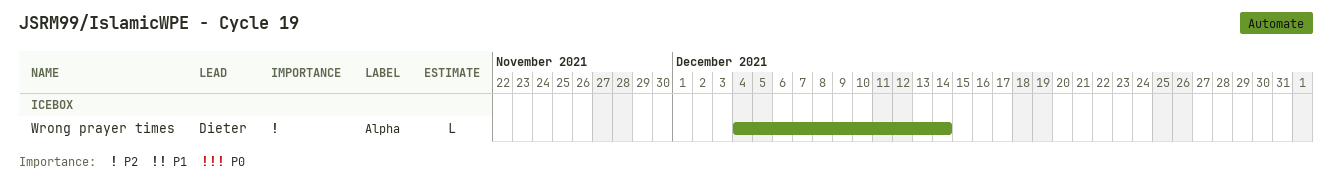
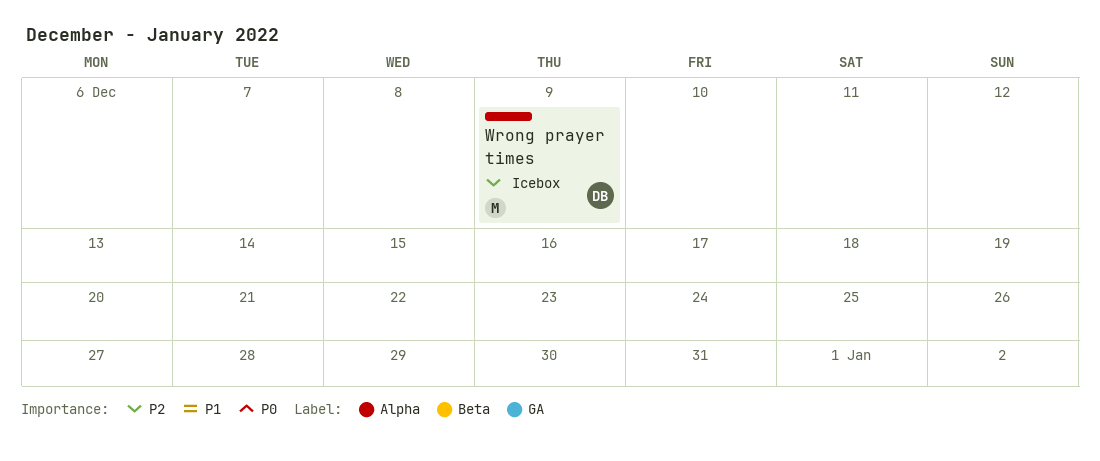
Wrong prayer times, estimate: L -> M
Wrong prayer times, due: Dec 14 -> Dec 9

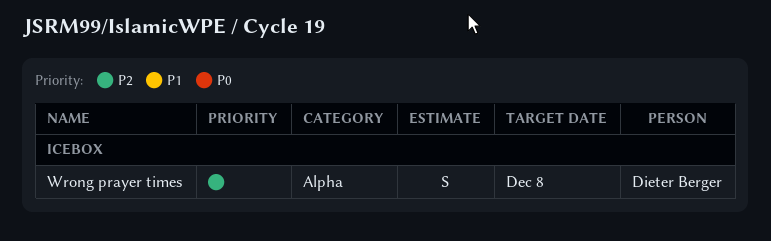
Wrong prayer times, estimate: M -> S
Wrong prayer times, due: Dec 9 -> Dec 8

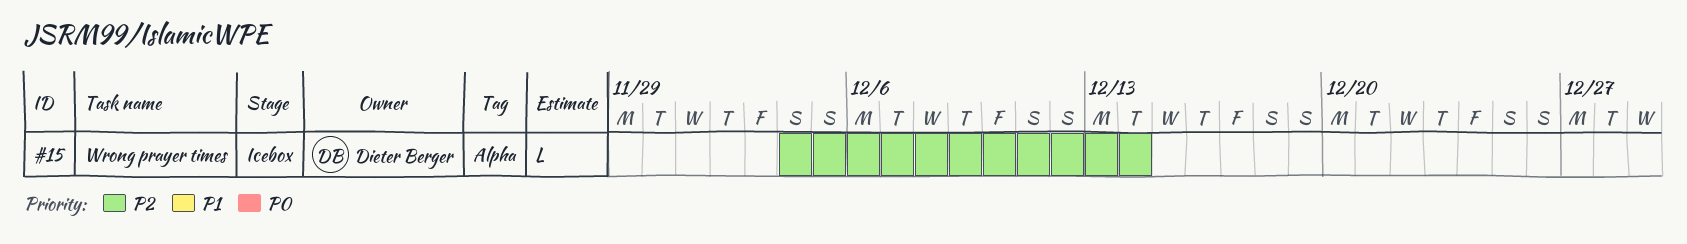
Wrong prayer times, estimate: S -> L
Wrong prayer times, due: Dec 8 -> Dec 14

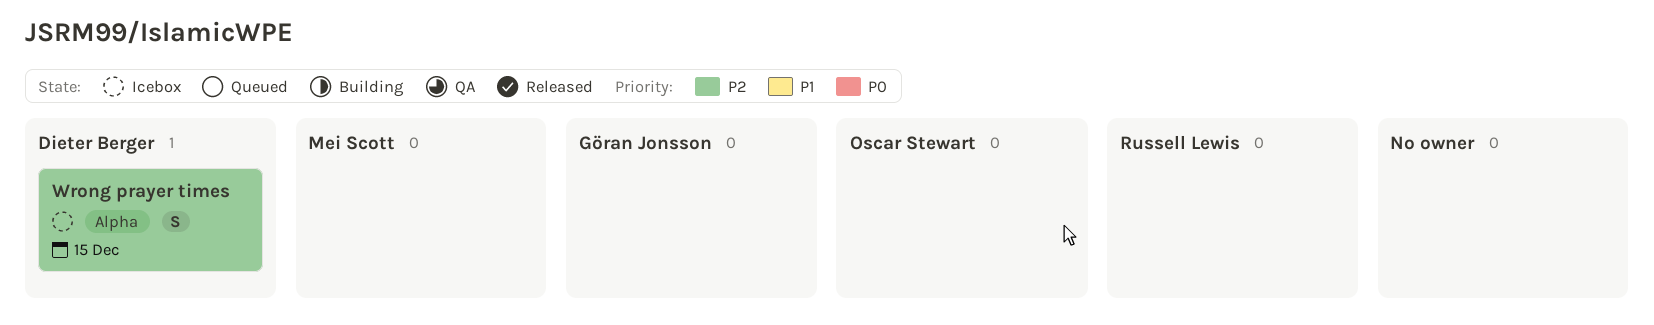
Wrong prayer times, estimate: L -> S
Wrong prayer times, due: Dec 14 -> Dec 15

